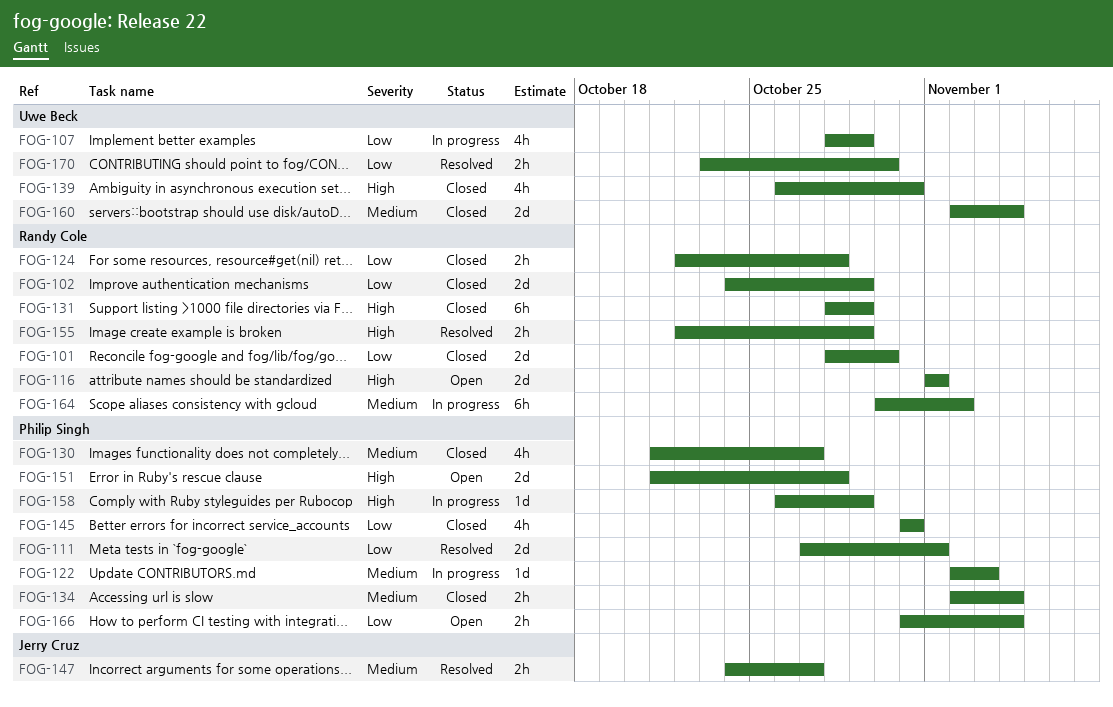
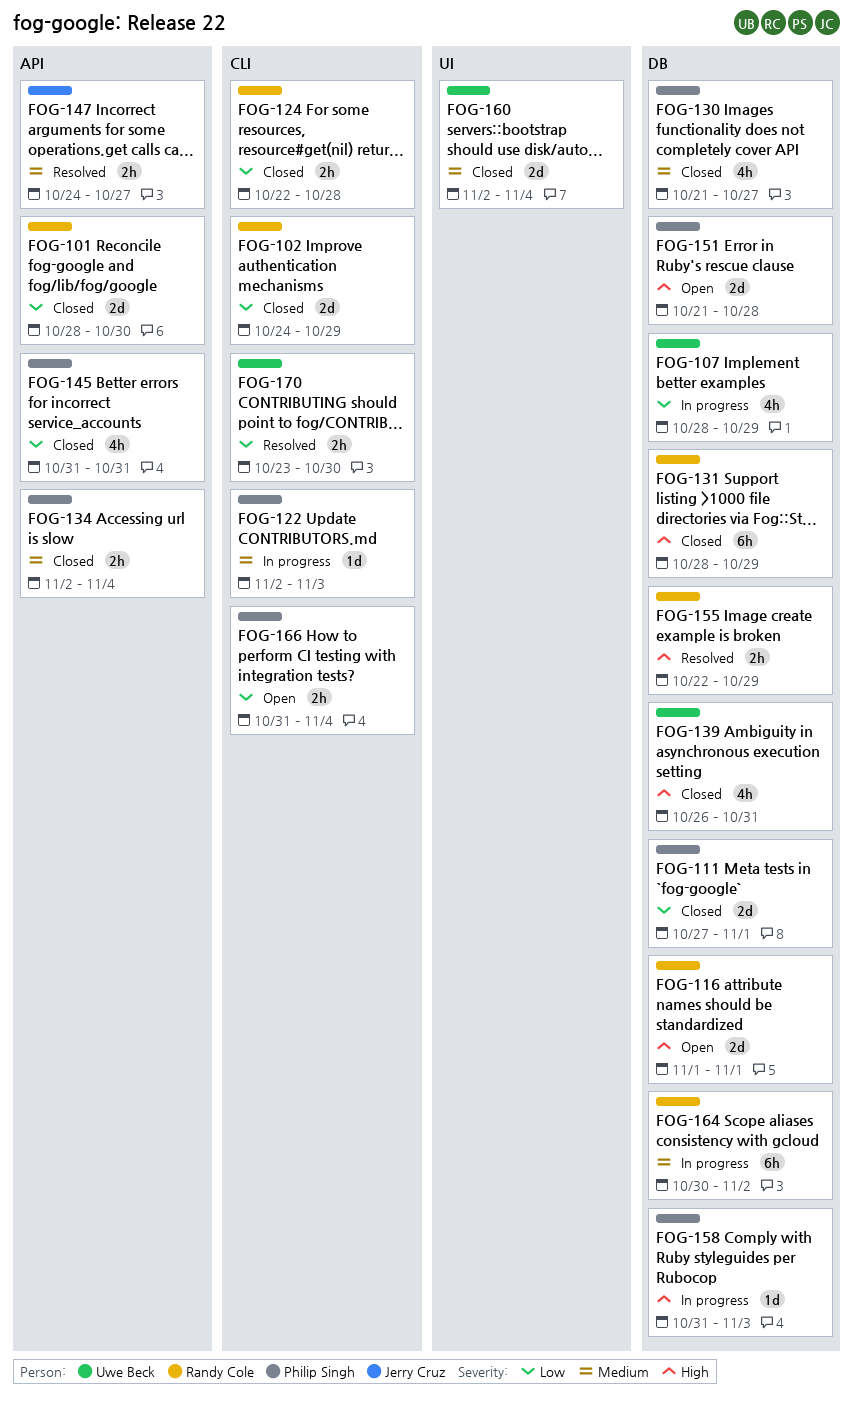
FOG-111, status: Resolved -> Closed
FOG-158, start: Oct 26 -> Oct 31
FOG-158, due: Oct 29 -> Nov 3

